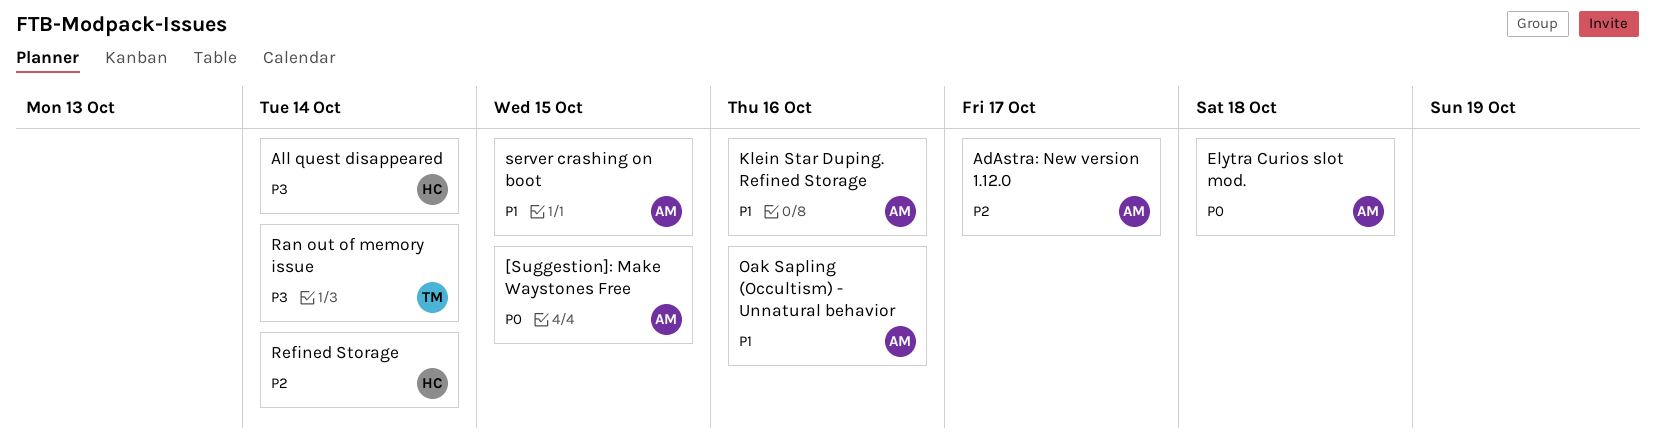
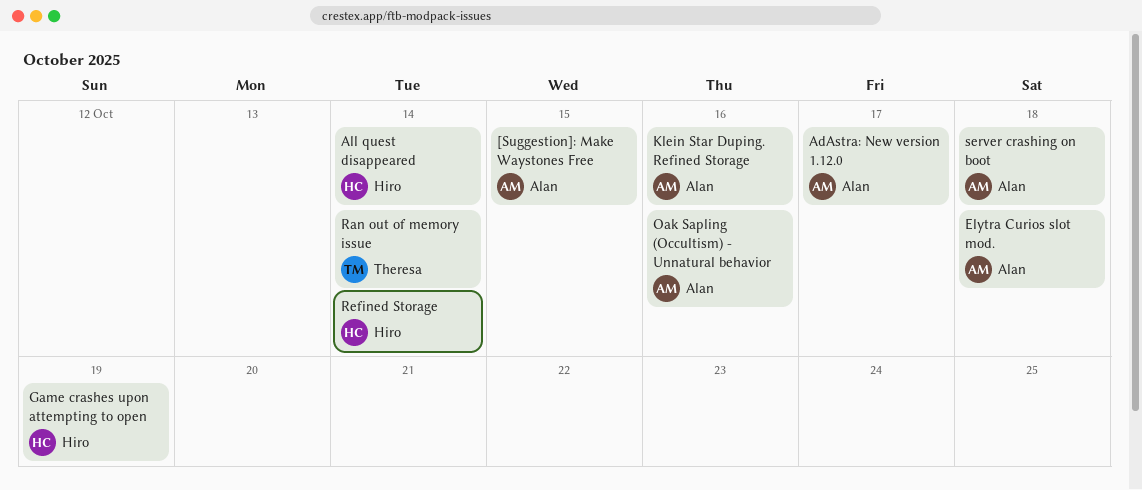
Game crashes upon attempting to open: none -> present
server crashing on boot, due: Oct 15 -> Oct 18

